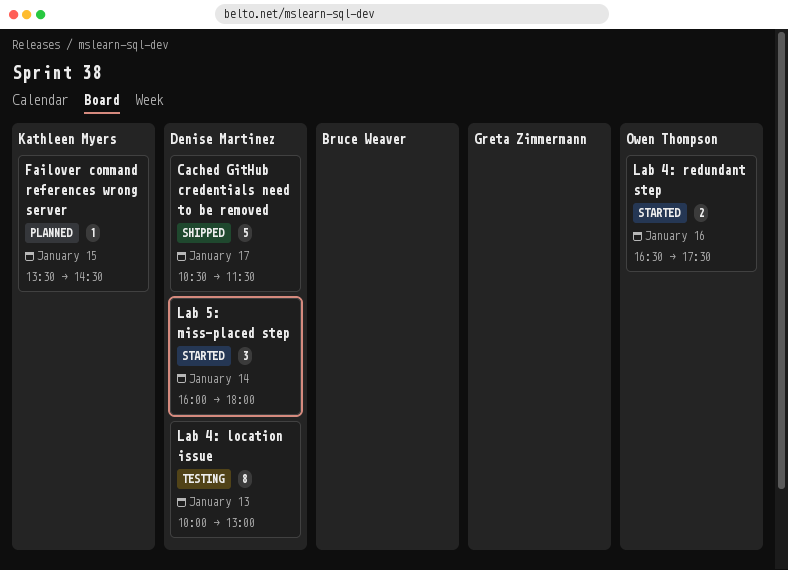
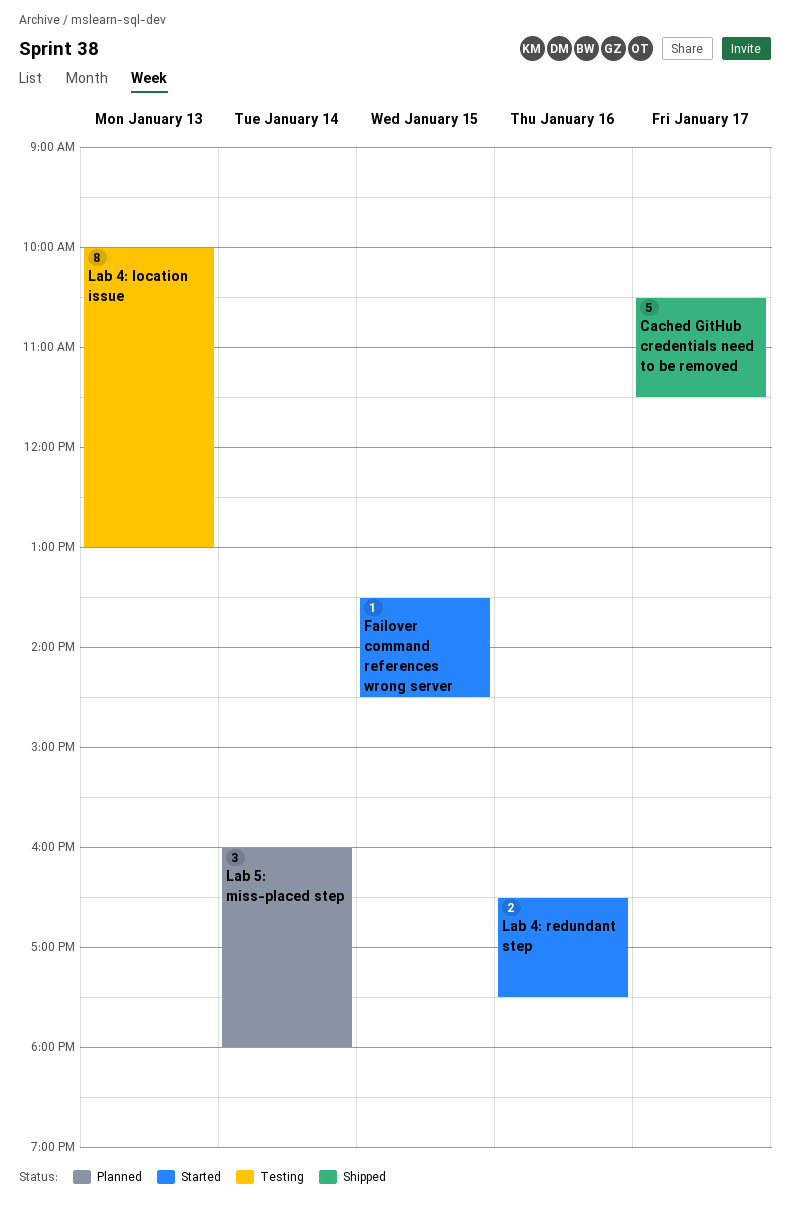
Failover command references wrong server, status: Planned -> Started
Lab 5: miss-placed step, status: Started -> Planned

